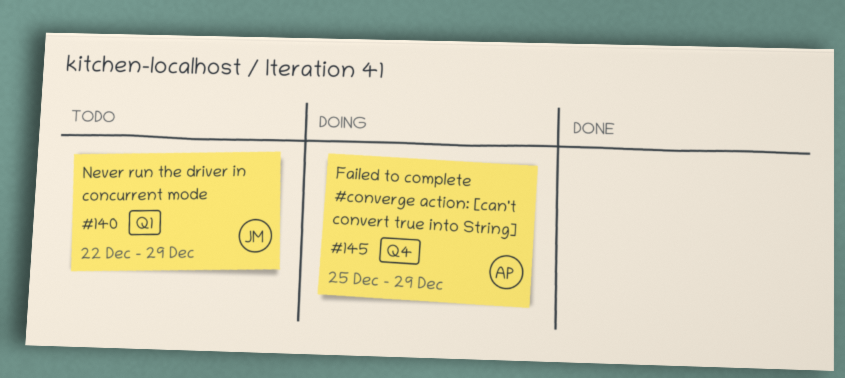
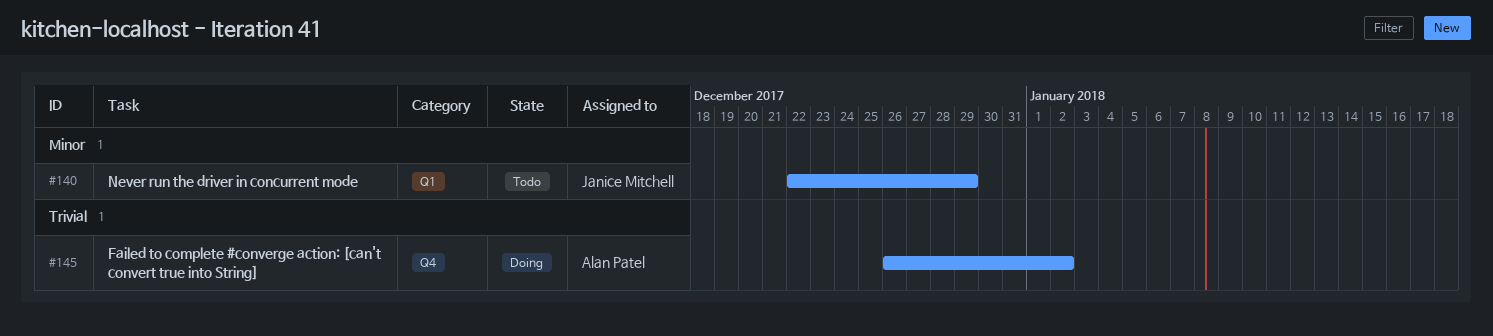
#145, start: Dec 25 -> Dec 26
#145, due: Dec 29 -> Jan 2

